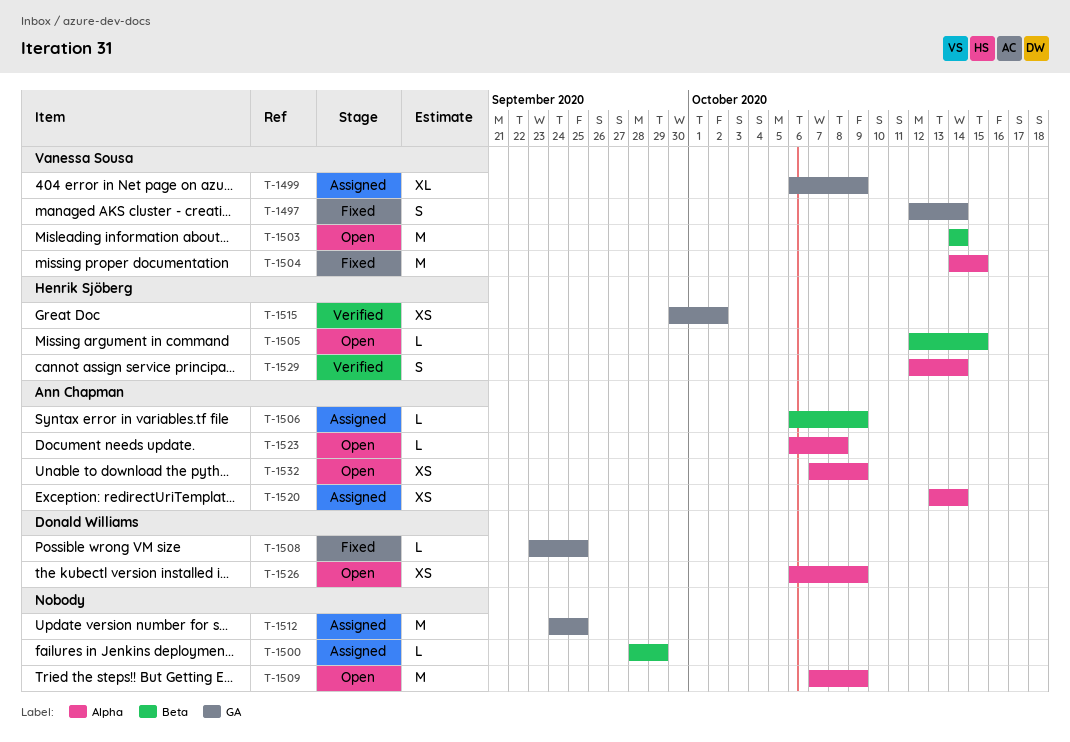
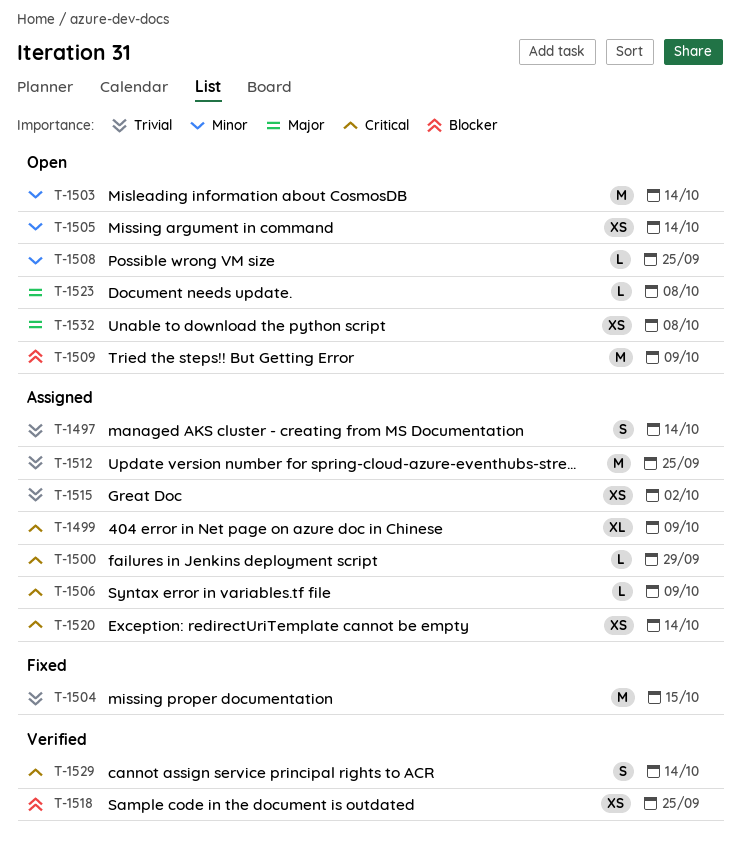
T-1497, status: Fixed -> Assigned
T-1505, estimate: L -> XS
T-1505, due: Oct 15 -> Oct 14
T-1508, status: Fixed -> Open
T-1515, status: Verified -> Assigned
T-1518: none -> present
T-1526: present -> none
T-1532, due: Oct 9 -> Oct 8

